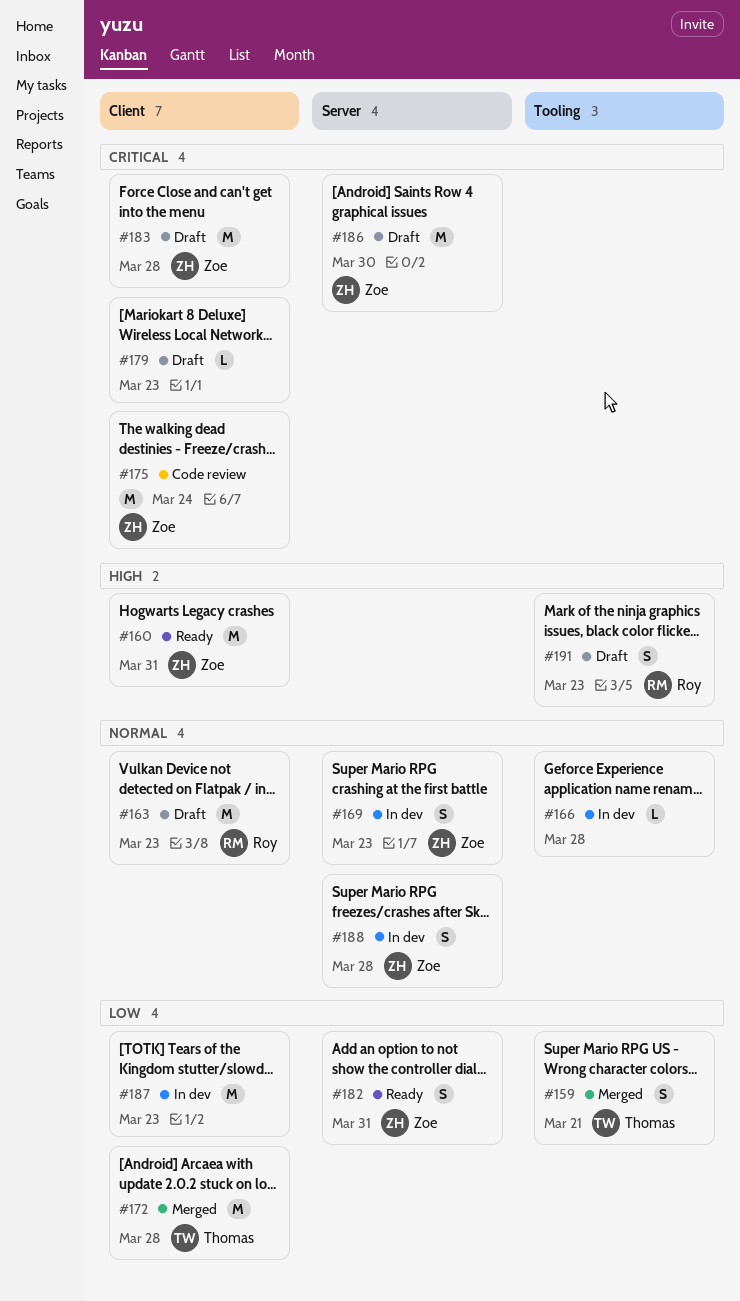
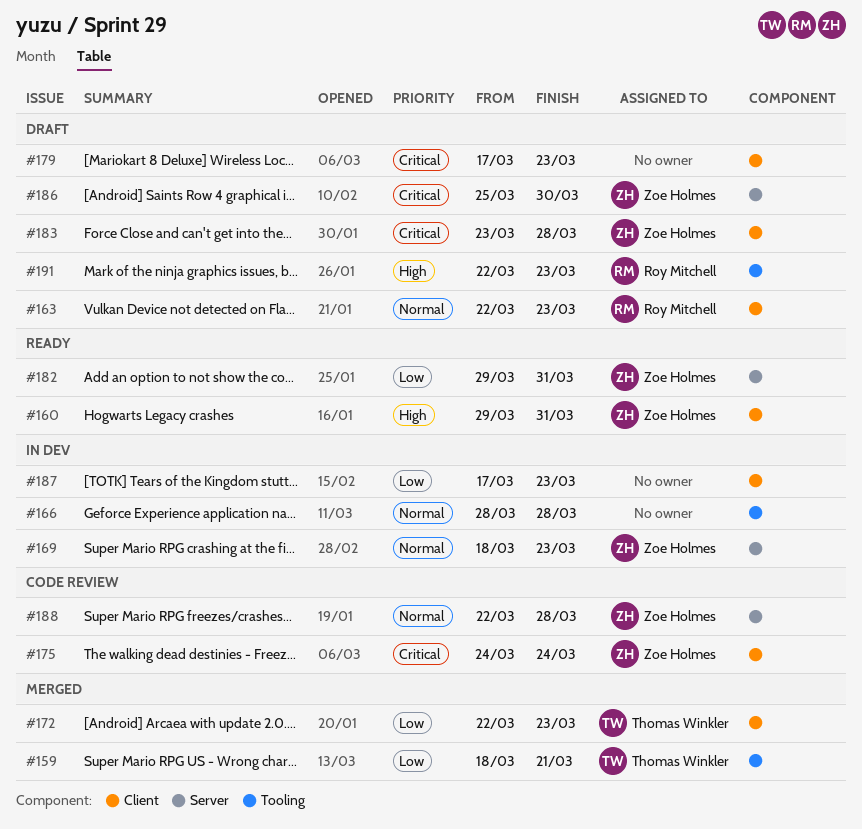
#172, due: Mar 28 -> Mar 23
#188, status: In dev -> Code review

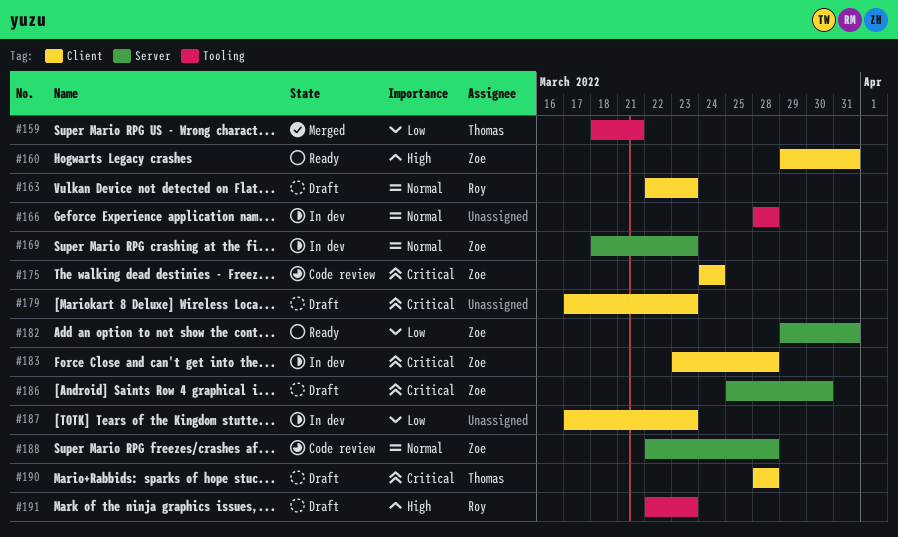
#172: present -> none
#183, status: Draft -> In dev
#190: none -> present

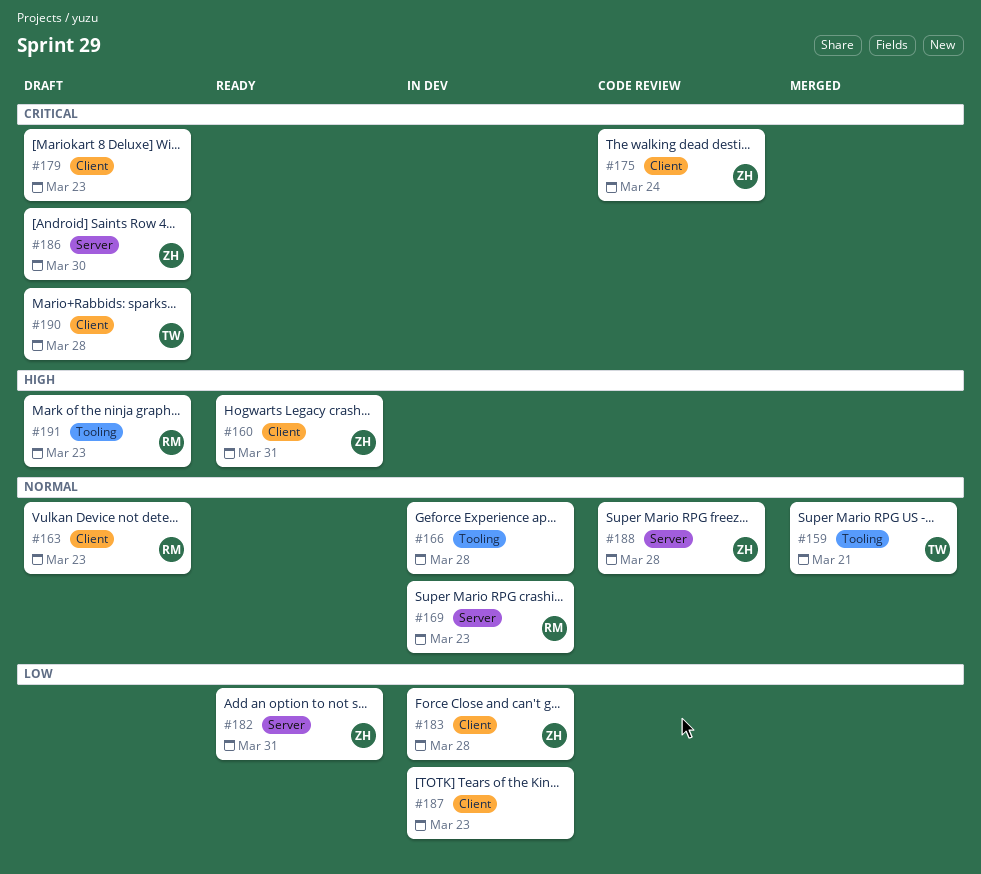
#159, priority: Low -> Normal
#169, owner: Zoe -> Roy
#183, priority: Critical -> Low

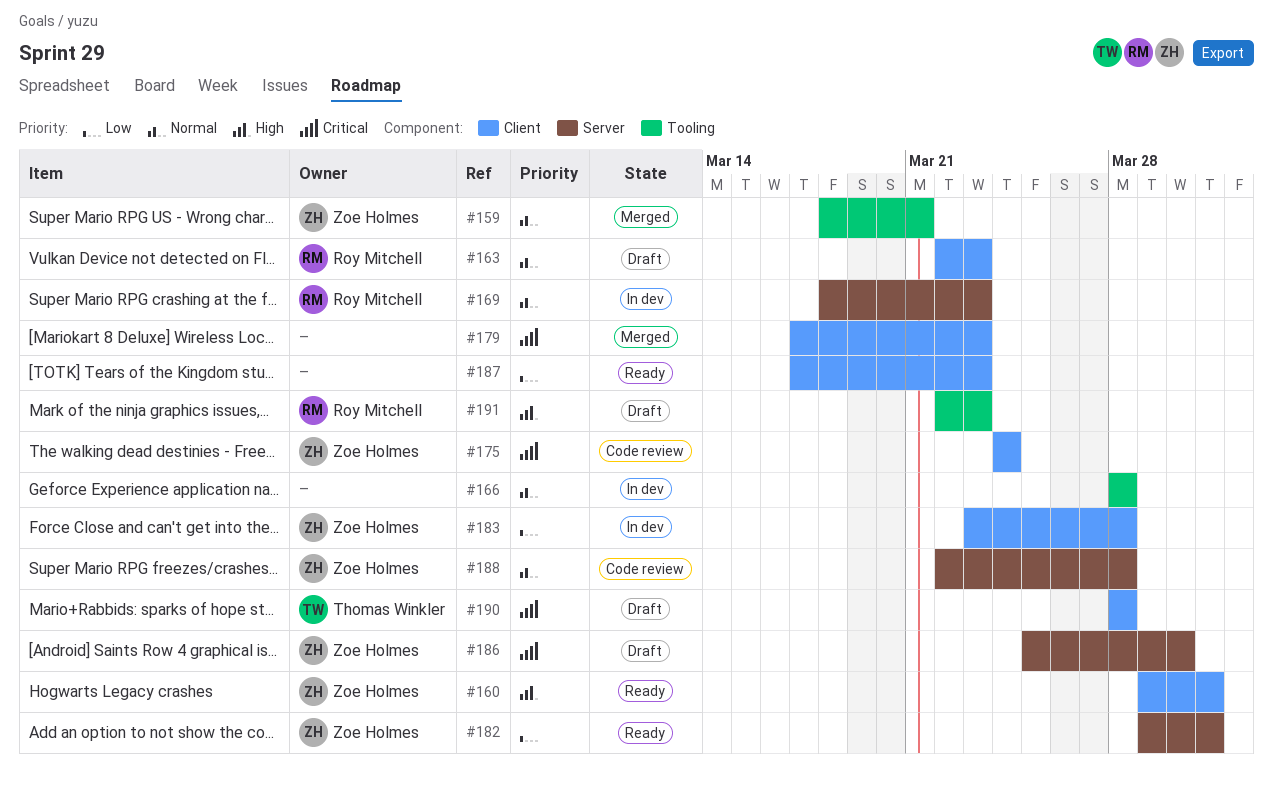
#159, owner: Thomas Winkler -> Zoe Holmes
#179, status: Draft -> Merged
#187, status: In dev -> Ready

